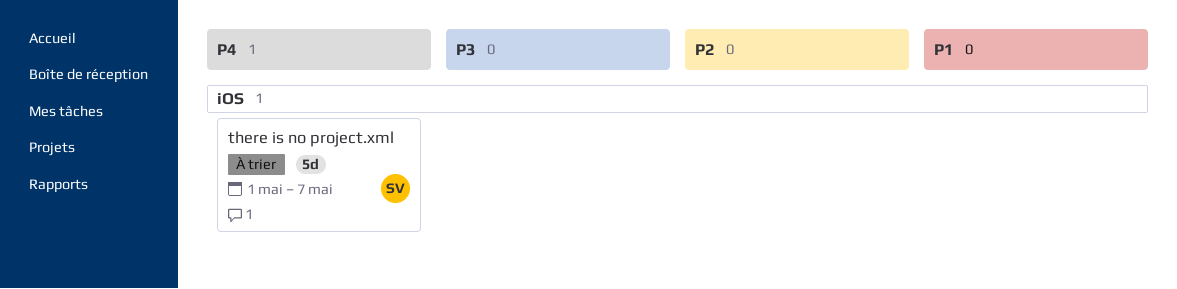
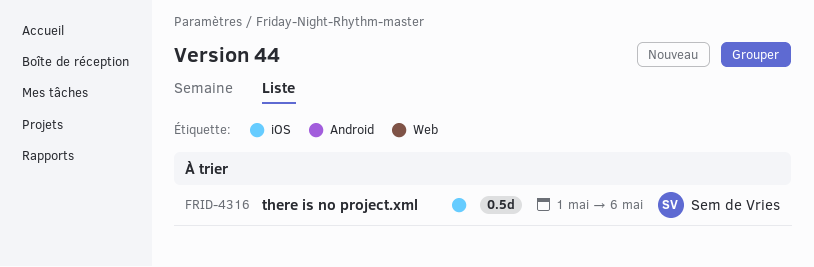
there is no project.xml, estimate: 5d -> 0.5d
there is no project.xml, due: May 7 -> May 6

